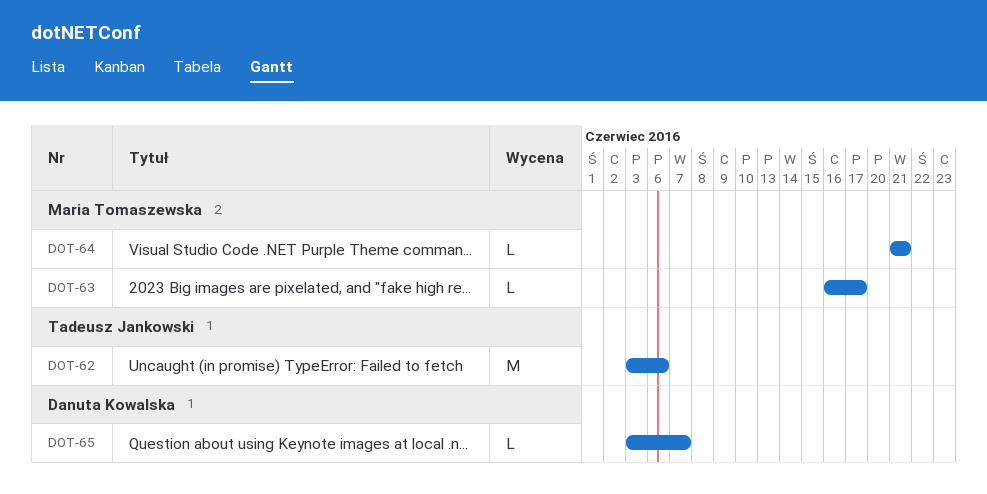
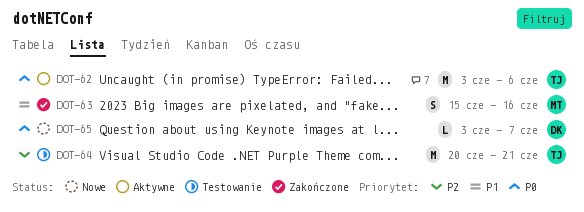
DOT-63, estimate: L -> S
DOT-63, start: Jun 16 -> Jun 15
DOT-63, due: Jun 17 -> Jun 16
DOT-64, owner: Maria Tomaszewska -> Tadeusz Jankowski
DOT-64, estimate: L -> M
DOT-64, start: Jun 21 -> Jun 20

